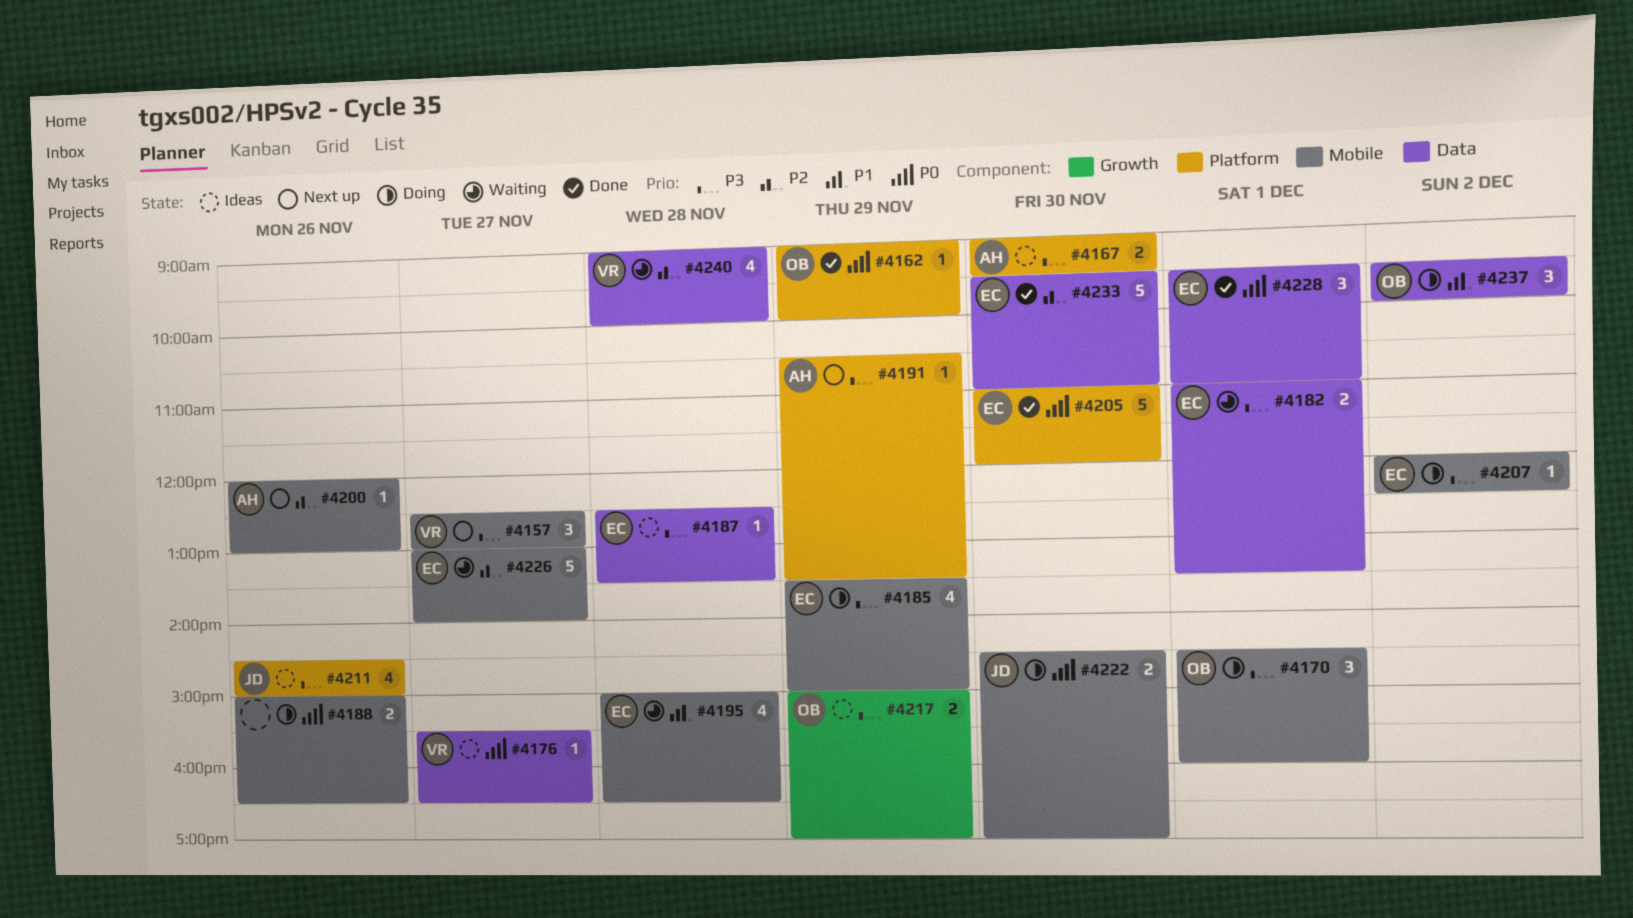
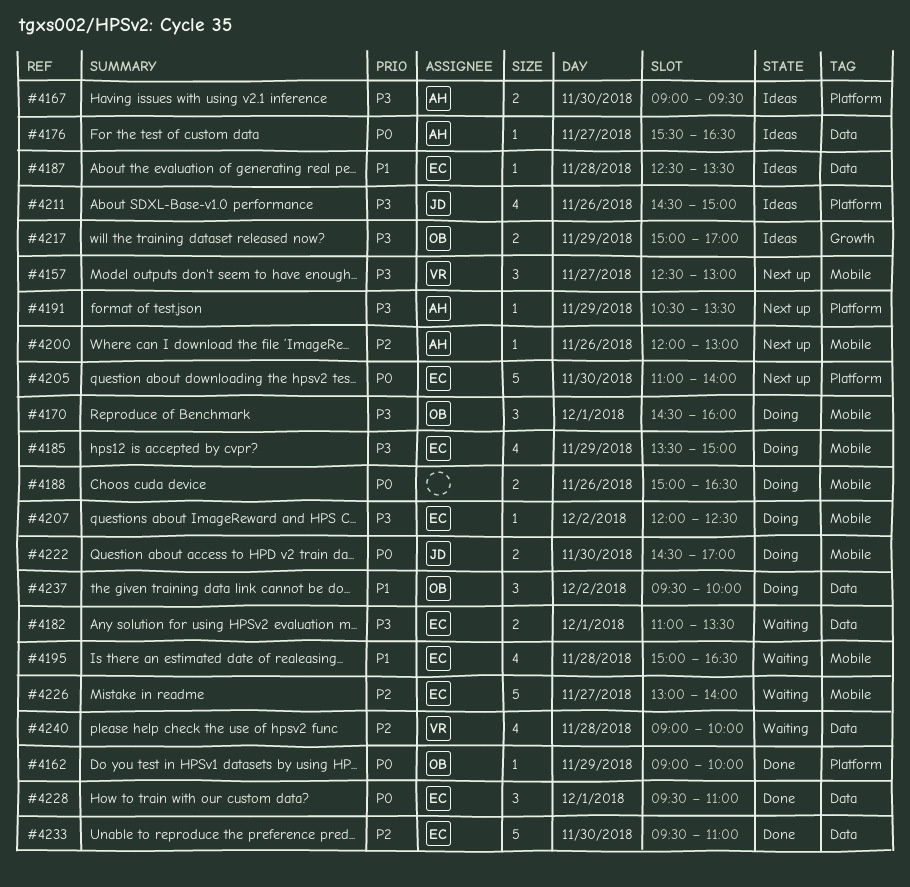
#4176, owner: VR -> AH
#4187, priority: P3 -> P1
#4205, status: Done -> Next up
#4205, ends: 12:00 -> 14:00

